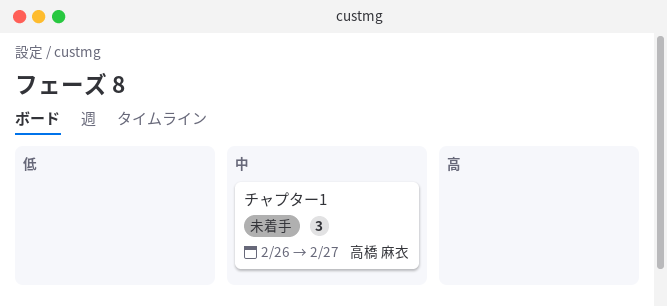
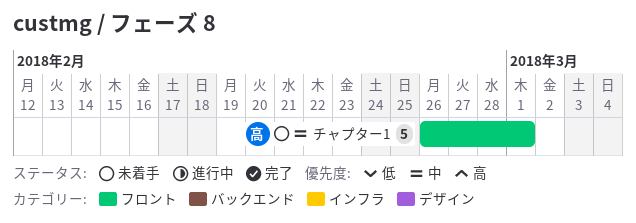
チャプター1, estimate: 3 -> 5
チャプター1, due: Feb 27 -> Mar 1

